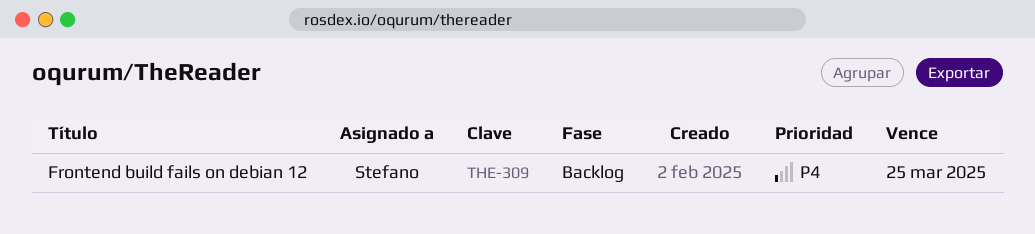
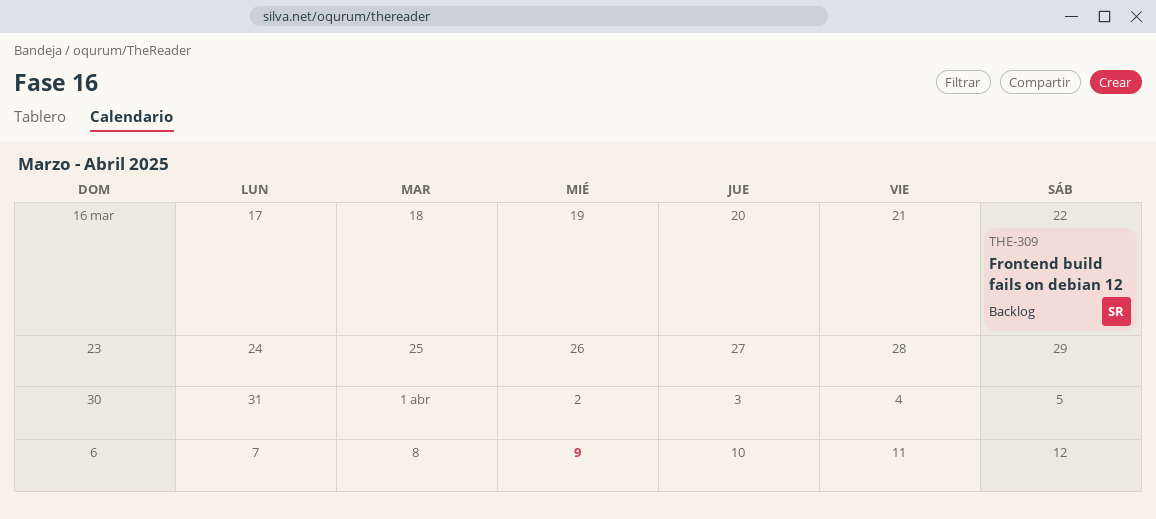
THE-309, due: Mar 25 -> Mar 22

